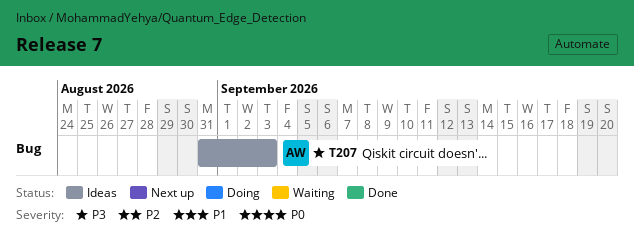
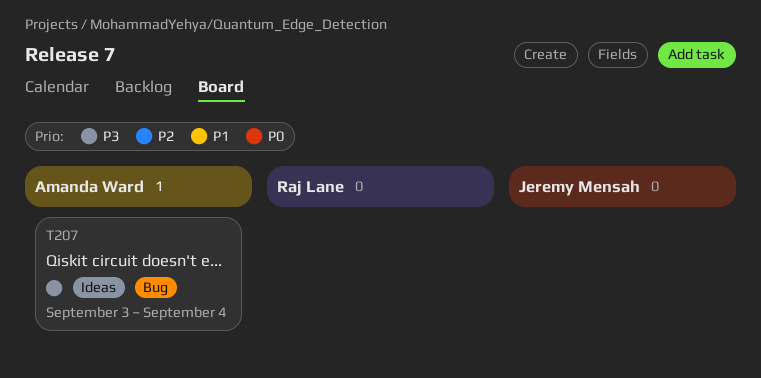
T207, start: Aug 31 -> Sep 3
T207, due: Sep 3 -> Sep 4

